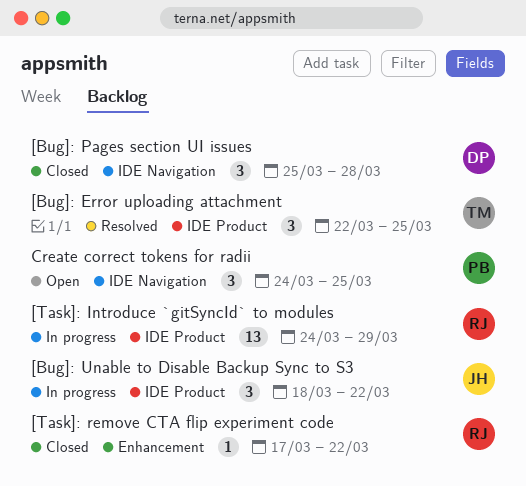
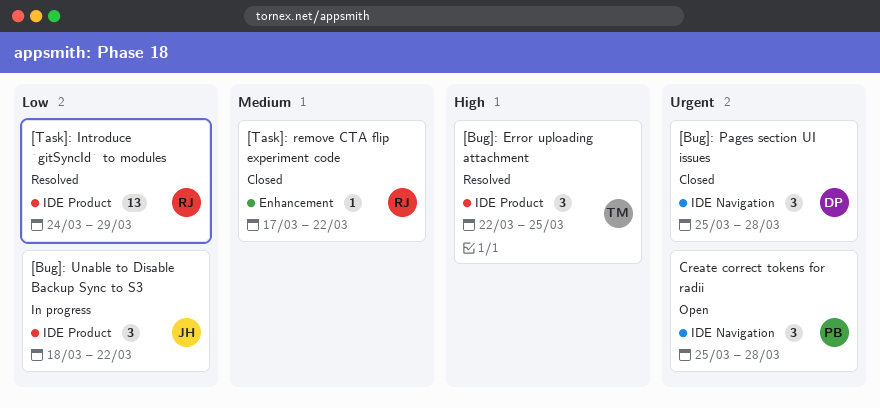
[Task]: Introduce `gitSyncId` to modules, status: In progress -> Resolved
Create correct tokens for radii, start: Mar 24 -> Mar 25
Create correct tokens for radii, due: Mar 25 -> Mar 28

